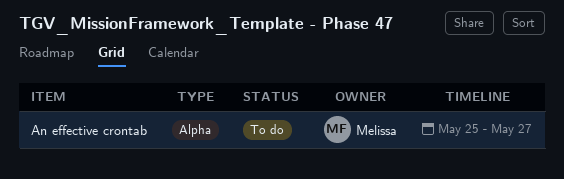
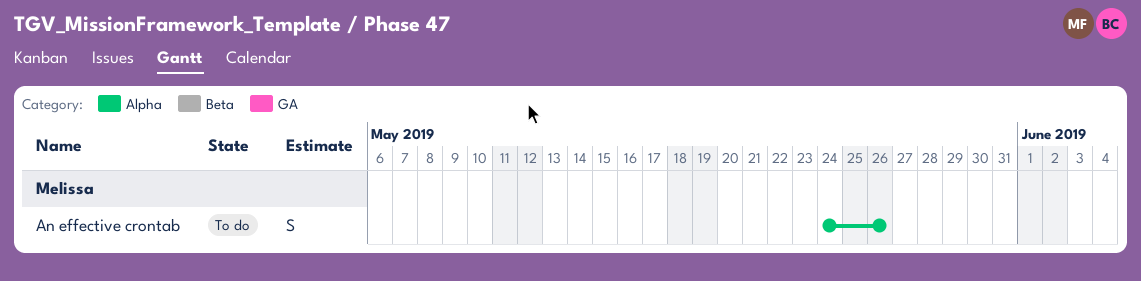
An effective crontab, start: May 25 -> May 24
An effective crontab, due: May 27 -> May 26

